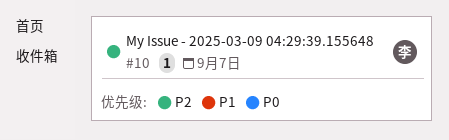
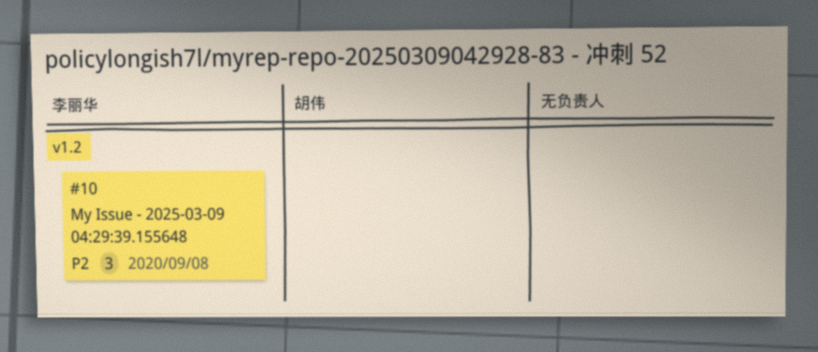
#10, estimate: 1 -> 3
#10, due: Sep 7 -> Sep 8

